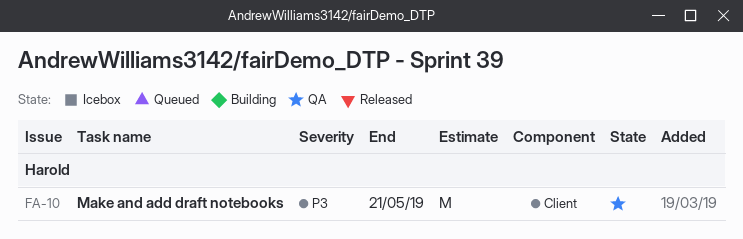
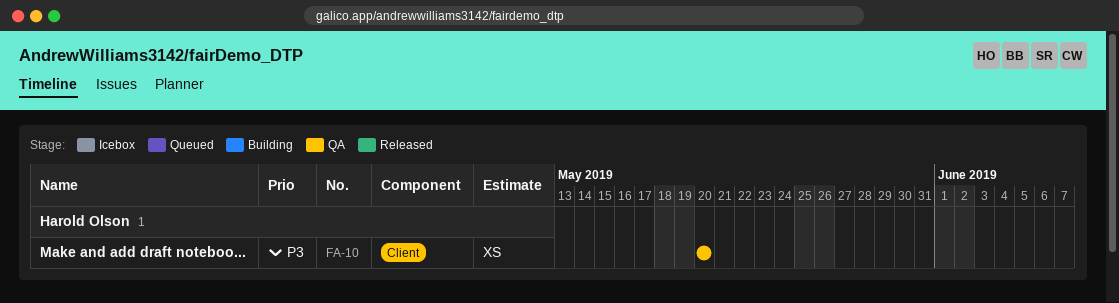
FA-10, estimate: M -> XS
FA-10, due: May 21 -> May 20

